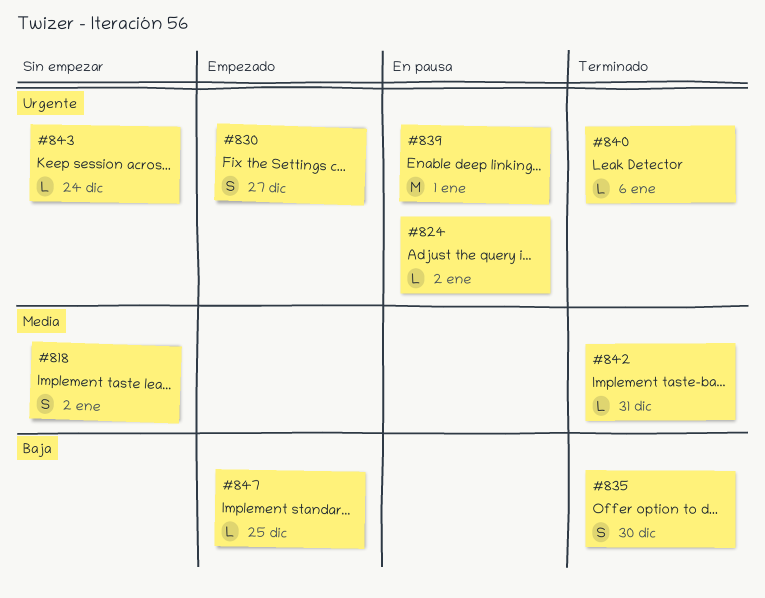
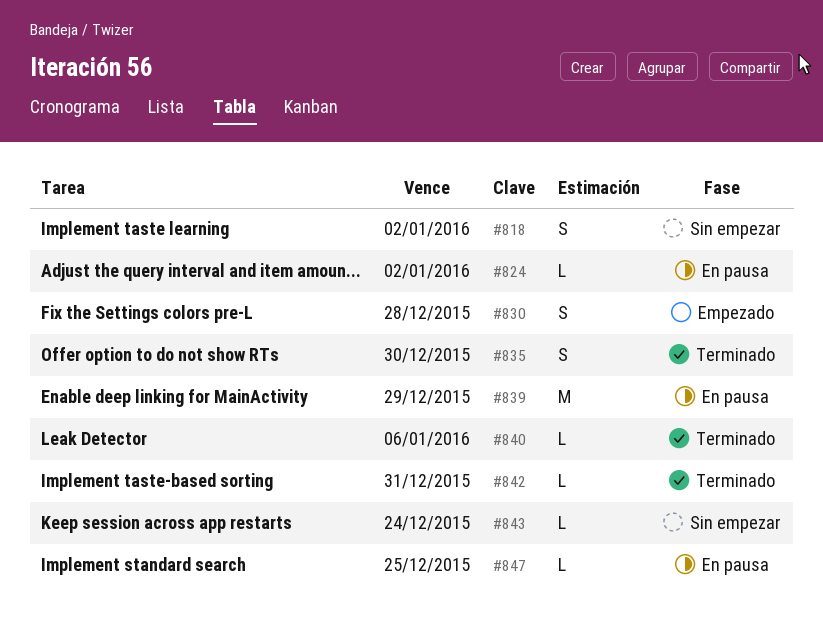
#830, due: Dec 27 -> Dec 28
#839, due: Jan 1 -> Dec 29
#847, status: Empezado -> En pausa

